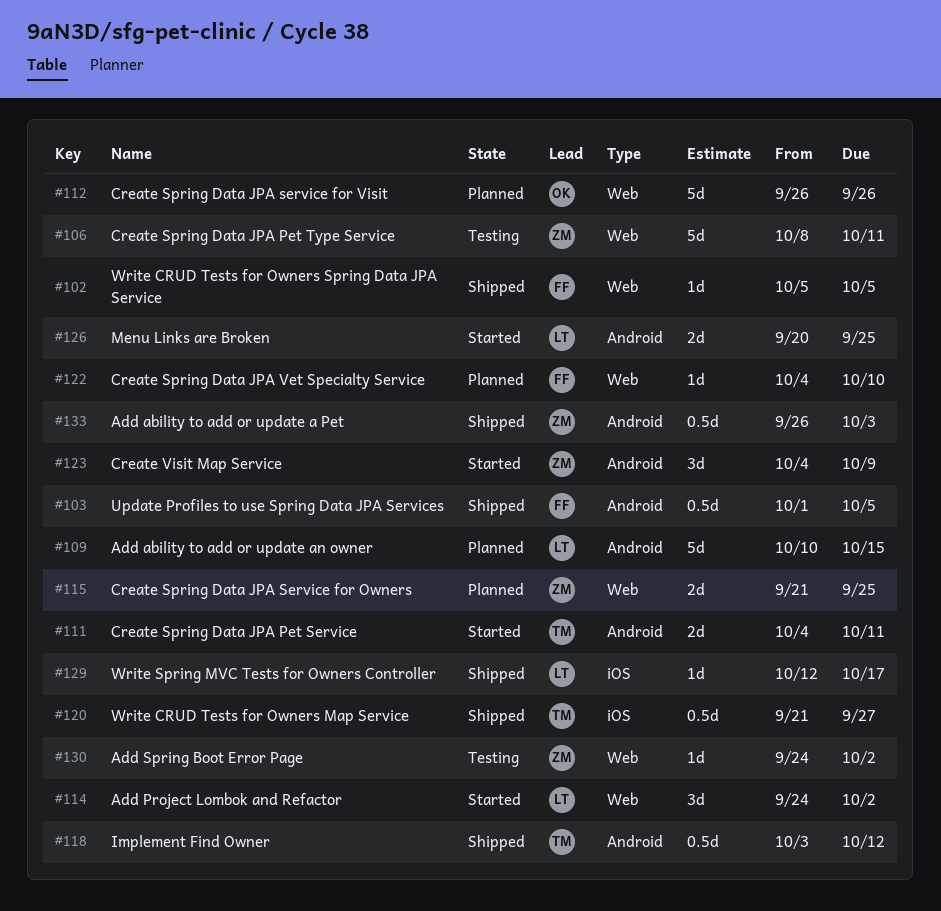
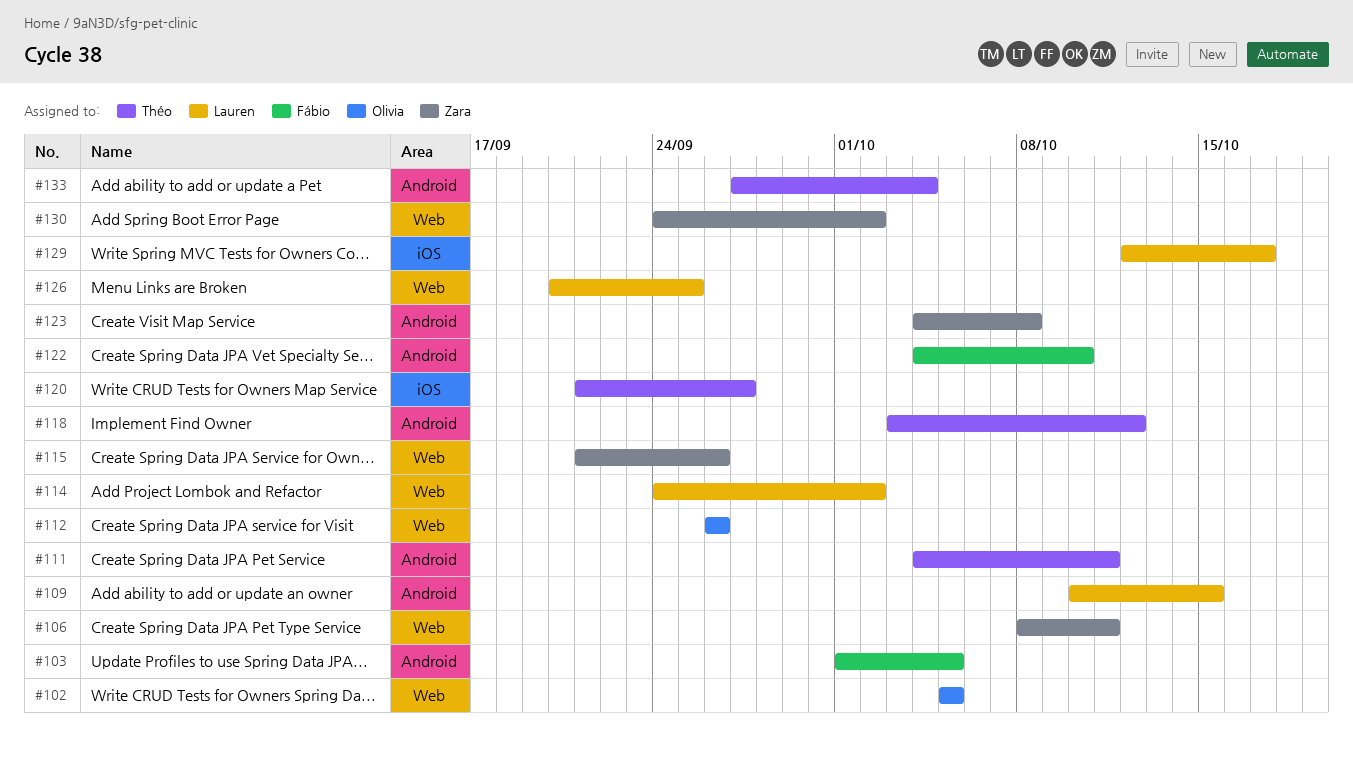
#102, owner: Fábio -> Olivia
#115, due: Sep 25 -> Sep 26
#122, label: Web -> Android
#123, due: Oct 9 -> Oct 8
#126, label: Android -> Web
#133, owner: Zara -> Théo
#133, start: Sep 26 -> Sep 27
#133, due: Oct 3 -> Oct 4

